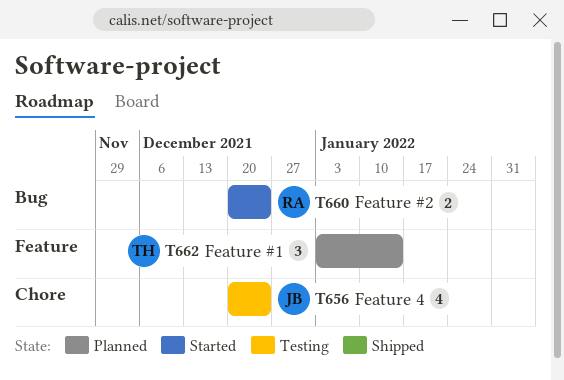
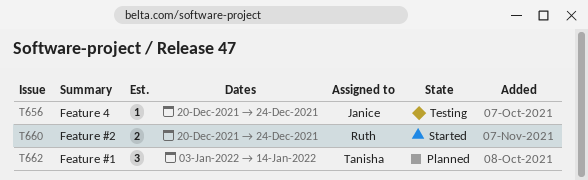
T656, estimate: 4 -> 1

